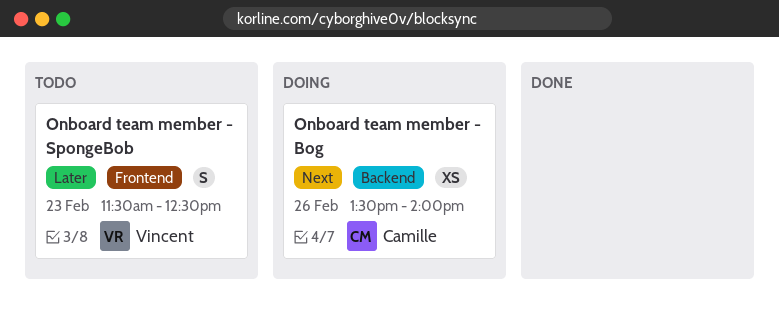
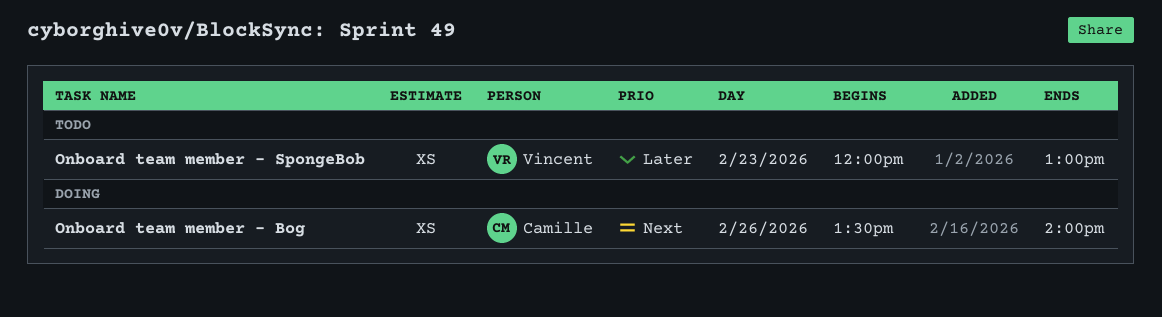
Onboard team member - SpongeBob, estimate: S -> XS
Onboard team member - SpongeBob, begins: 11:30 -> 12:00
Onboard team member - SpongeBob, ends: 12:30 -> 13:00

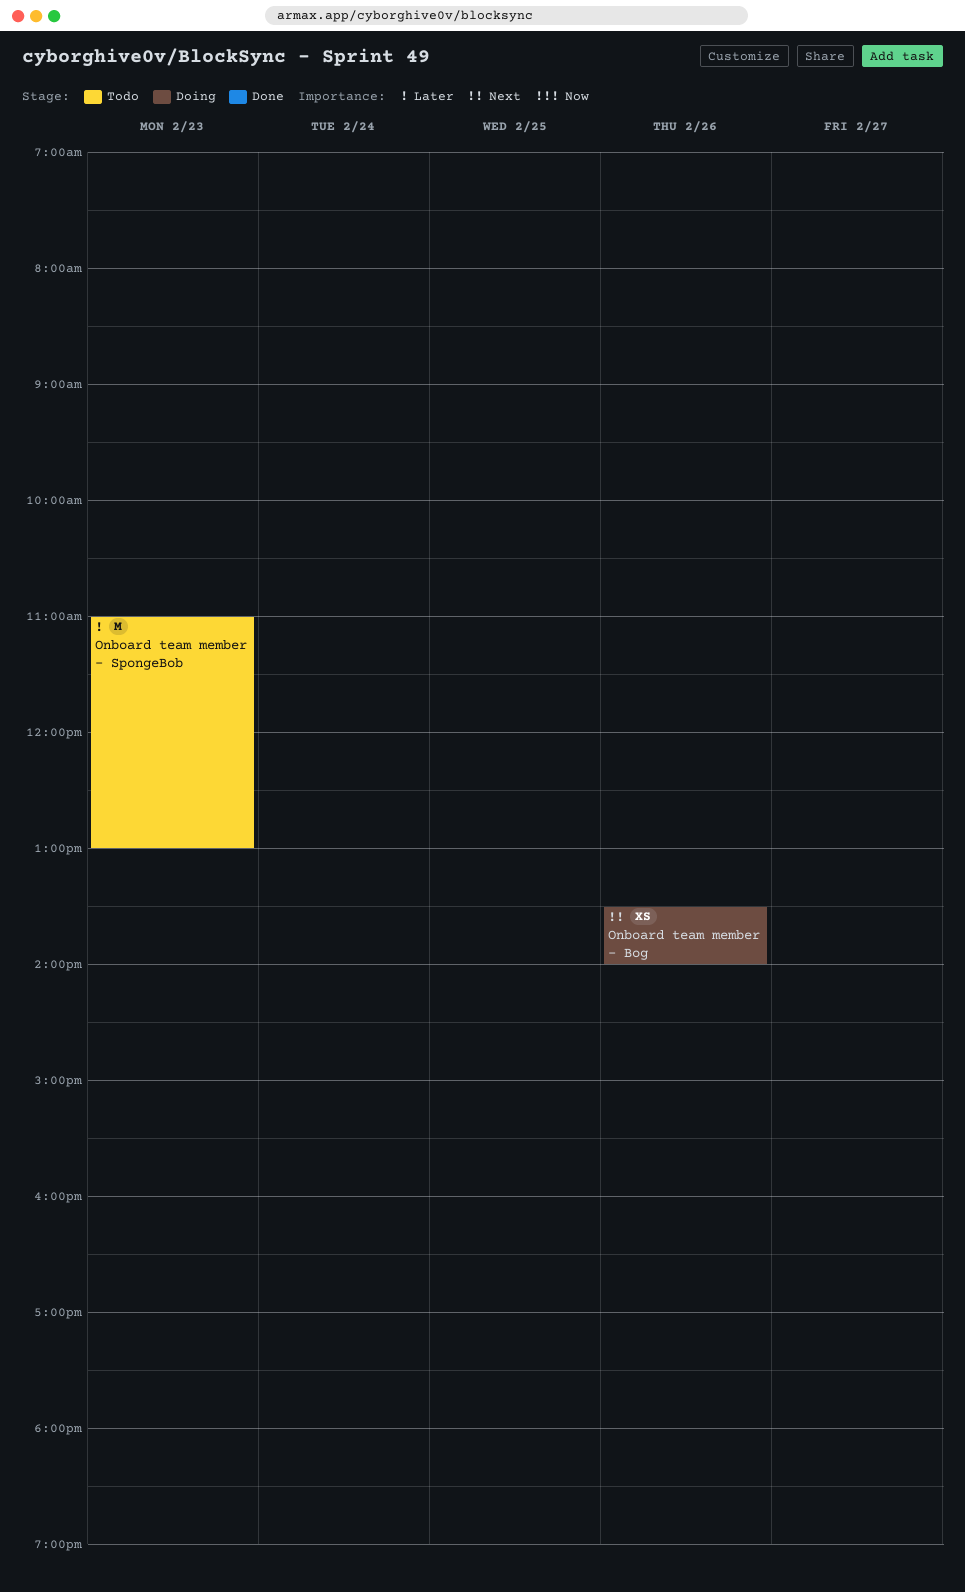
Onboard team member - SpongeBob, estimate: XS -> M
Onboard team member - SpongeBob, begins: 12:00 -> 11:00

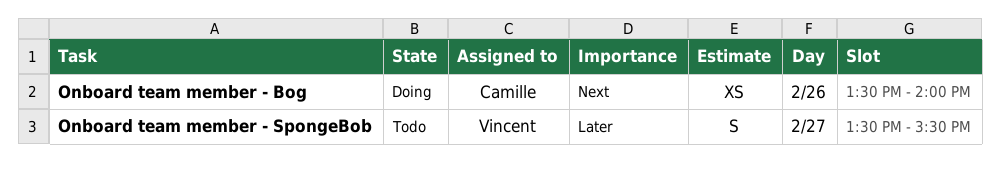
Onboard team member - SpongeBob, estimate: M -> S
Onboard team member - SpongeBob, day: Feb 23 -> Feb 27
Onboard team member - SpongeBob, begins: 11:00 -> 13:30
Onboard team member - SpongeBob, ends: 13:00 -> 15:30

